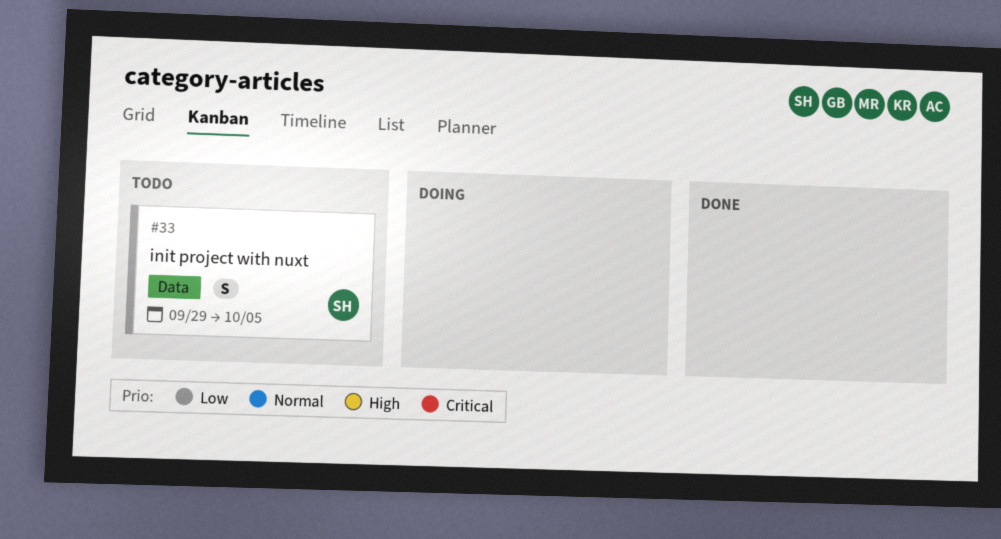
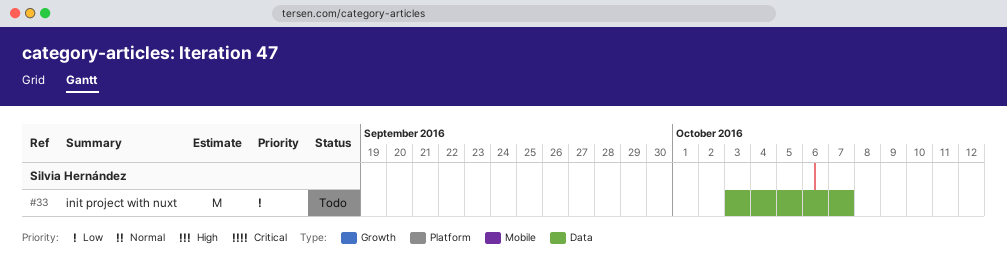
#33, estimate: S -> M
#33, start: Sep 29 -> Oct 3
#33, due: Oct 5 -> Oct 7

